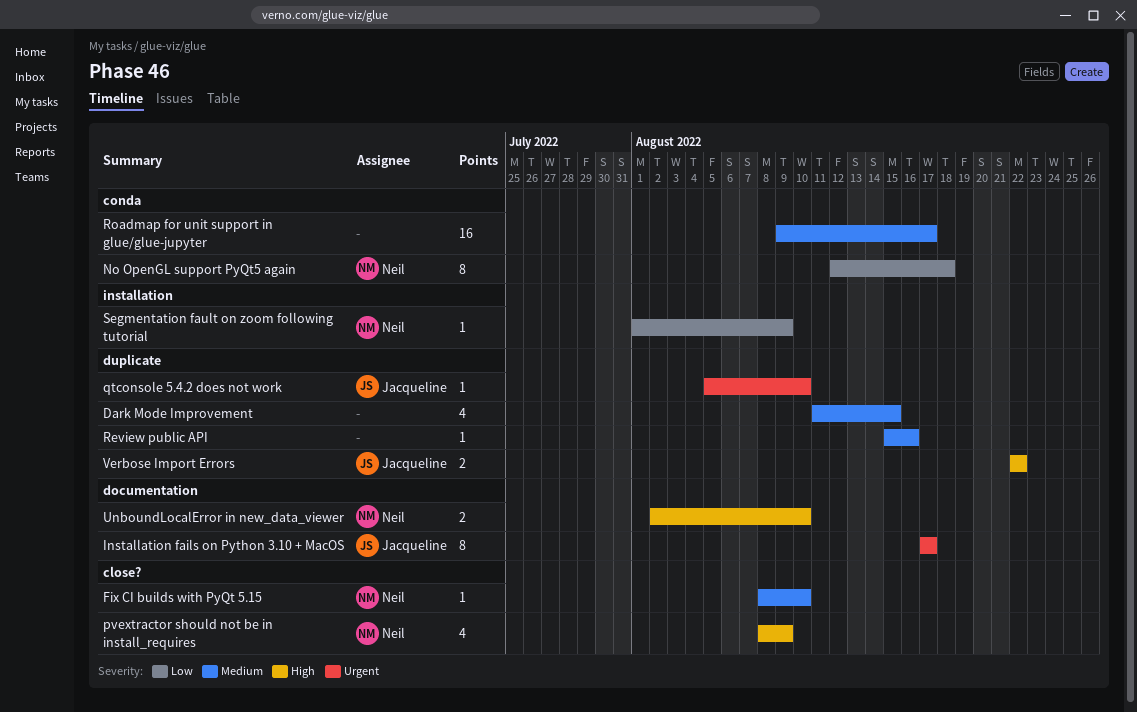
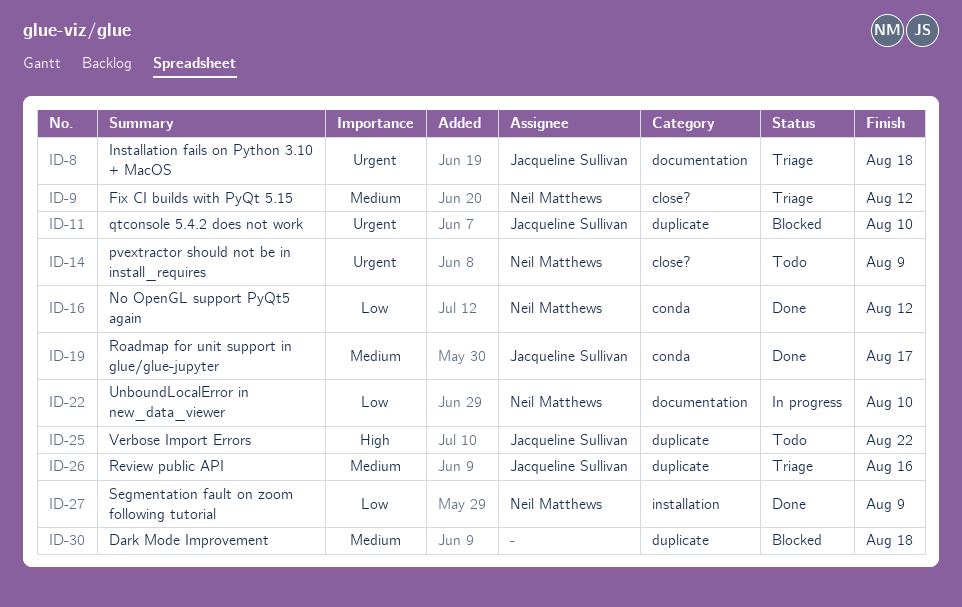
Dark Mode Improvement, due: Aug 15 -> Aug 18
Fix CI builds with PyQt 5.15, due: Aug 10 -> Aug 12
Installation fails on Python 3.10 + MacOS, due: Aug 17 -> Aug 18
No OpenGL support PyQt5 again, due: Aug 18 -> Aug 12
pvextractor should not be in install_requires, priority: High -> Urgent
Review public API, owner: none -> Jacqueline Sullivan
Roadmap for unit support in glue/glue-jupyter, owner: none -> Jacqueline Sullivan
UnboundLocalError in new_data_viewer, priority: High -> Low

